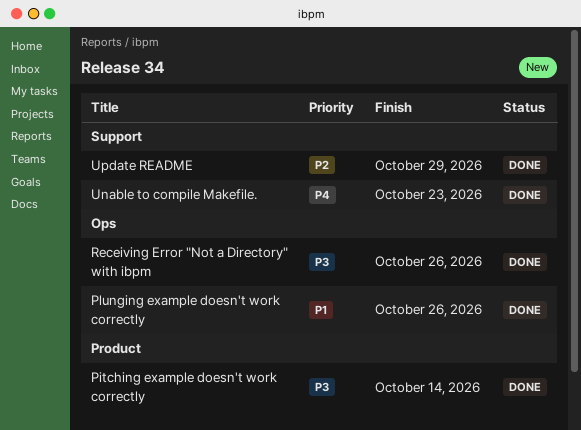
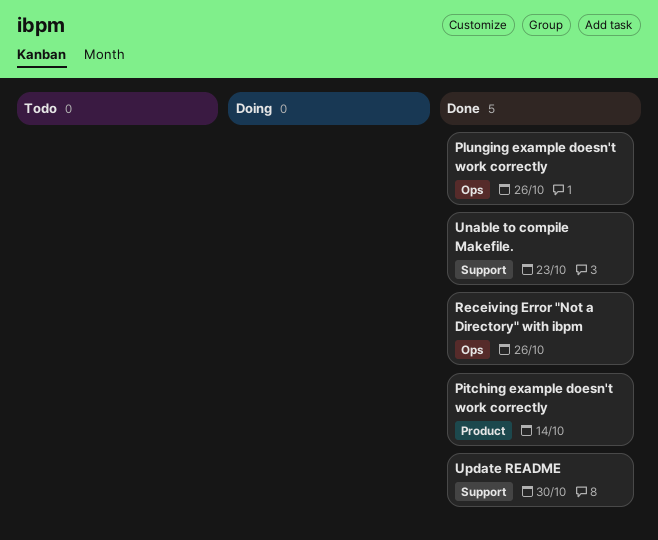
Update README, due: Oct 29 -> Oct 30

